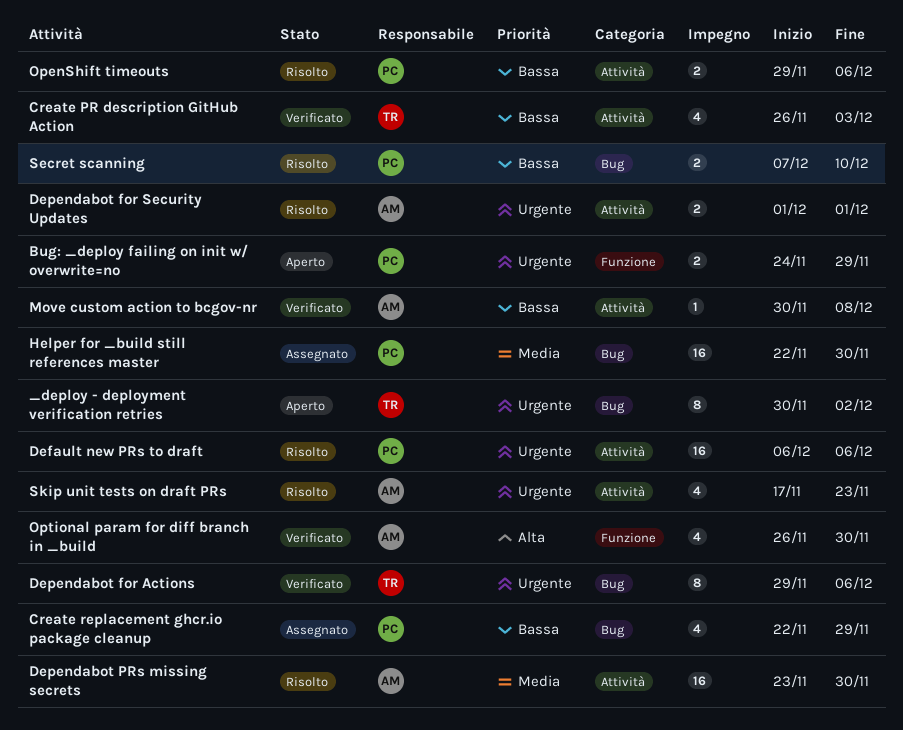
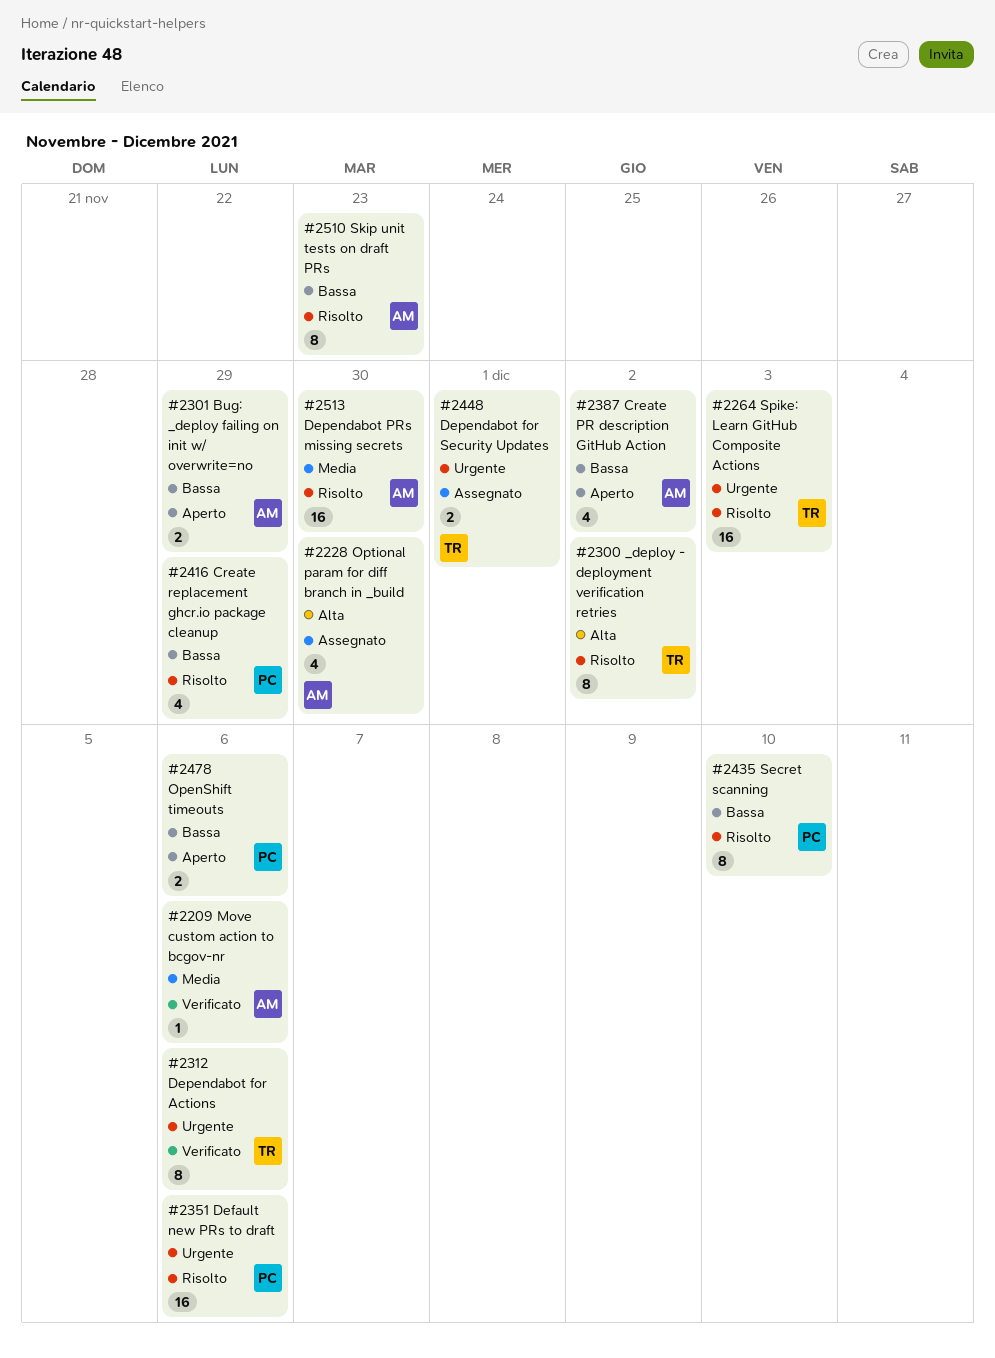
_deploy - deployment verification retries, status: Aperto -> Risolto
_deploy - deployment verification retries, priority: Urgente -> Alta
Bug: _deploy failing on init w/ overwrite=no, owner: PC -> AM
Bug: _deploy failing on init w/ overwrite=no, priority: Urgente -> Bassa
Create PR description GitHub Action, status: Verificato -> Aperto
Create PR description GitHub Action, owner: TR -> AM
Create PR description GitHub Action, due: Dec 3 -> Dec 2
Create replacement ghcr.io package cleanup, status: Assegnato -> Risolto
Dependabot for Security Updates, status: Risolto -> Assegnato
Dependabot for Security Updates, owner: AM -> TR
Helper for _build still references master: present -> none
Move custom action to bcgov-nr, priority: Bassa -> Media
Move custom action to bcgov-nr, due: Dec 8 -> Dec 6
OpenShift timeouts, status: Risolto -> Aperto
Optional param for diff branch in _build, status: Verificato -> Assegnato
Secret scanning, estimate: 2 -> 8
Skip unit tests on draft PRs, priority: Urgente -> Bassa
Skip unit tests on draft PRs, estimate: 4 -> 8
Spike: Learn GitHub Composite Actions: none -> present

